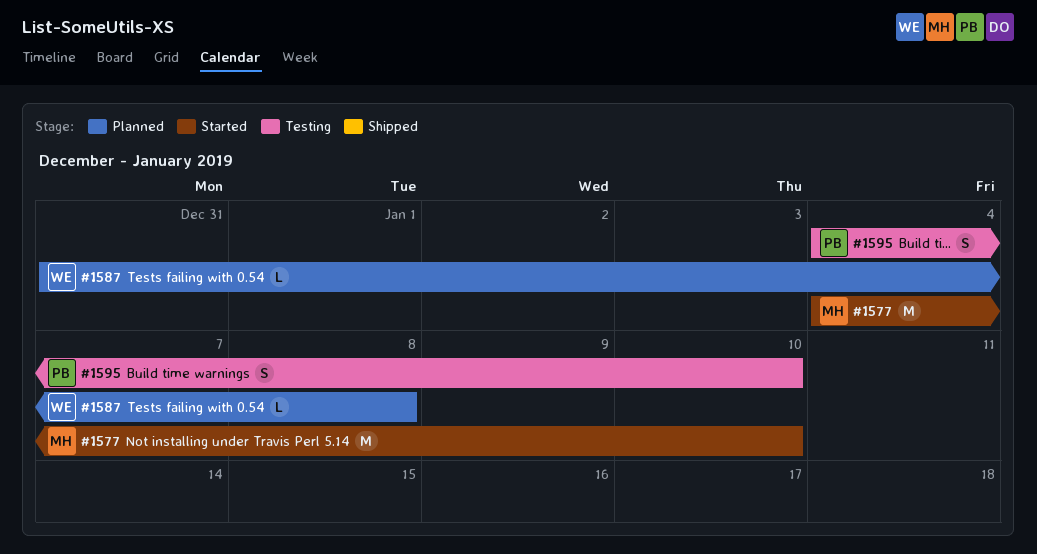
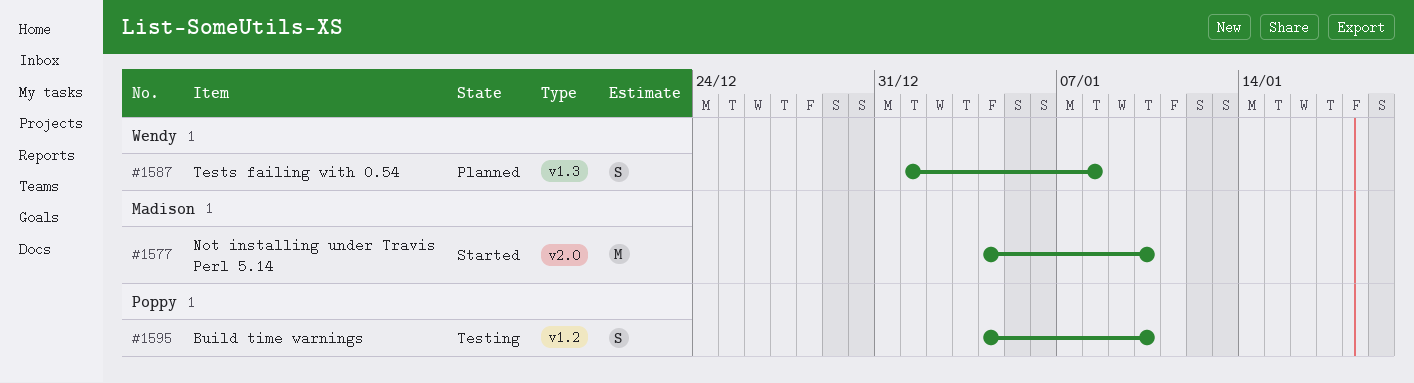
#1587, estimate: L -> S
#1587, start: Dec 31 -> Jan 1

